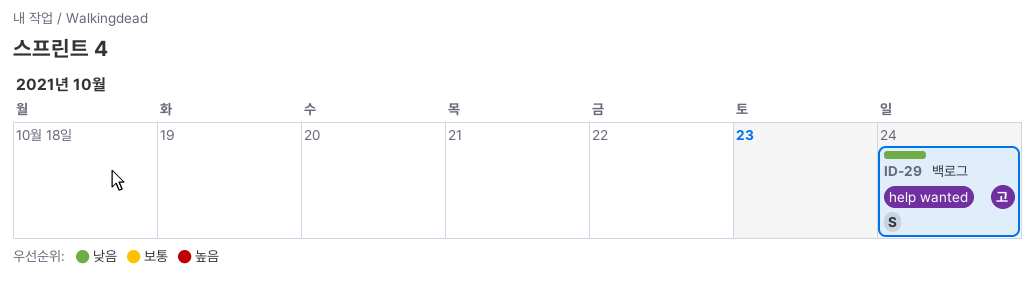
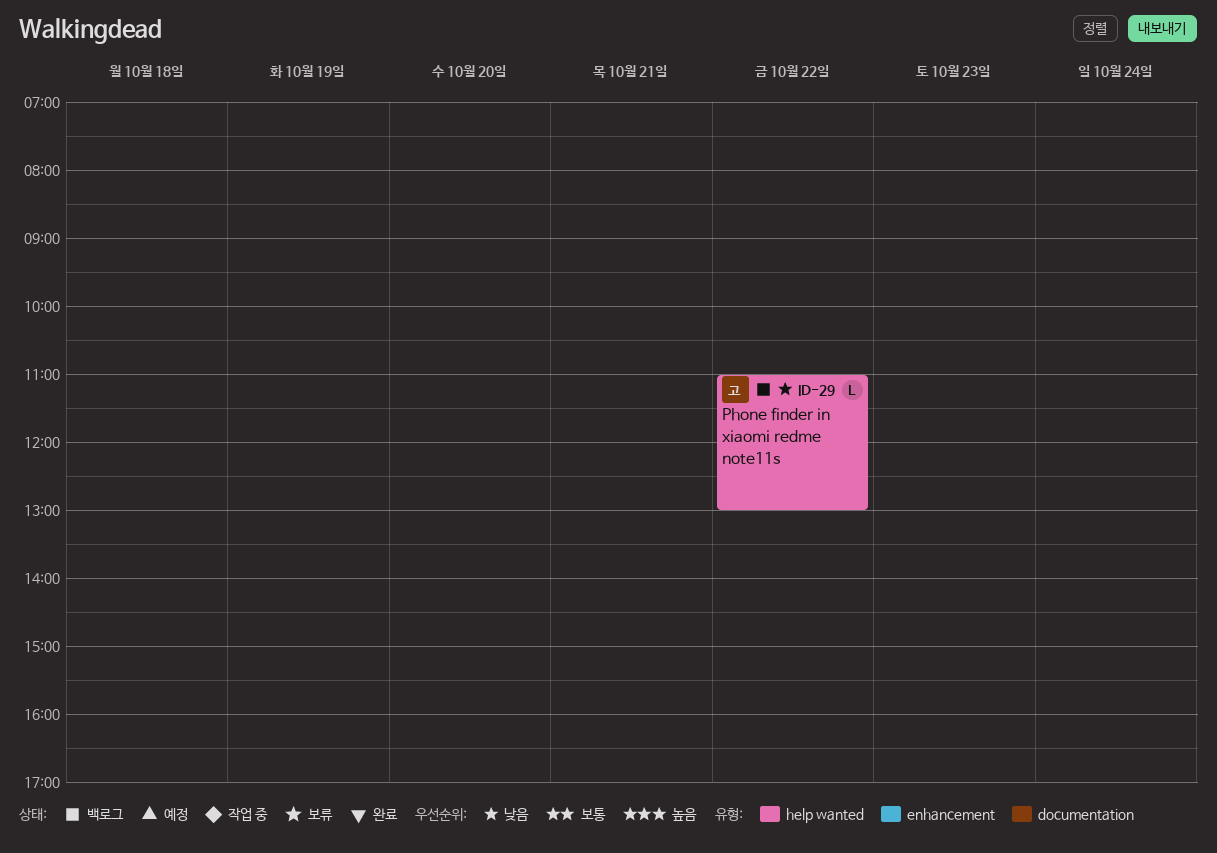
ID-29, estimate: S -> L
ID-29, day: Oct 24 -> Oct 22

